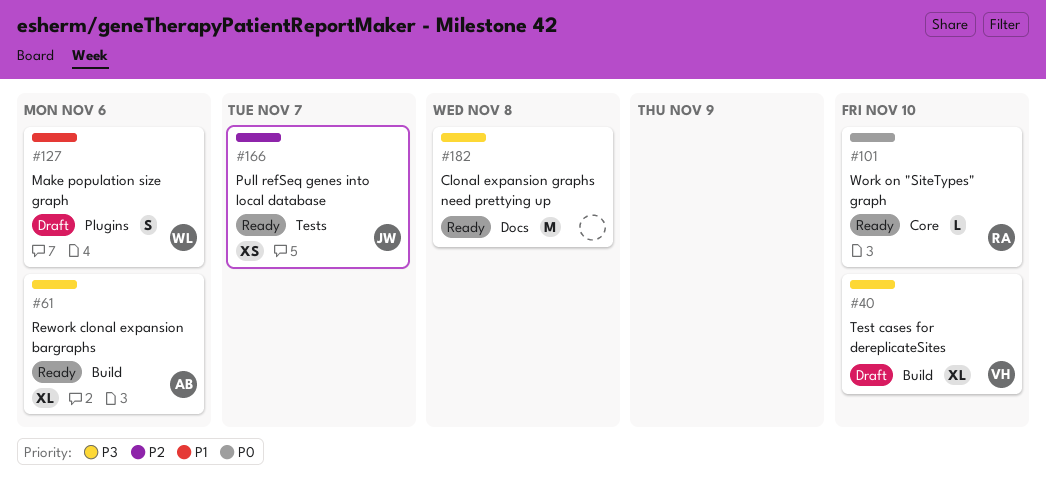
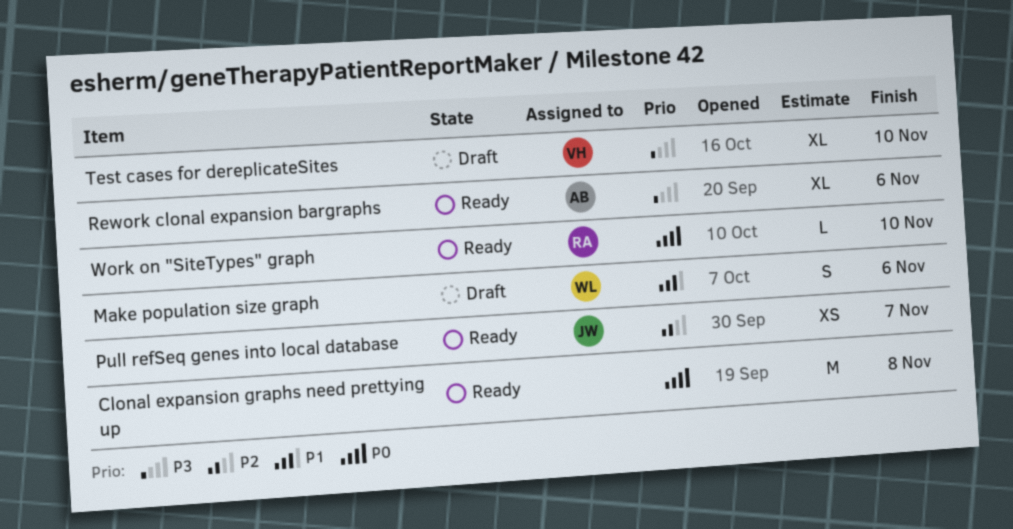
Clonal expansion graphs need prettying up, priority: P3 -> P0

